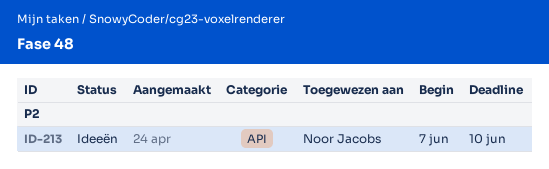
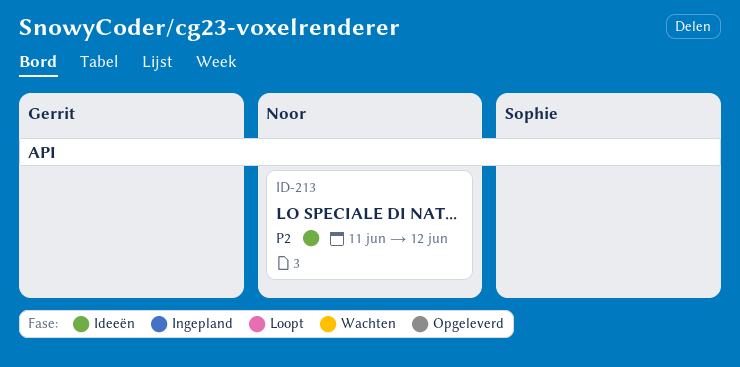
ID-213, start: Jun 7 -> Jun 11
ID-213, due: Jun 10 -> Jun 12

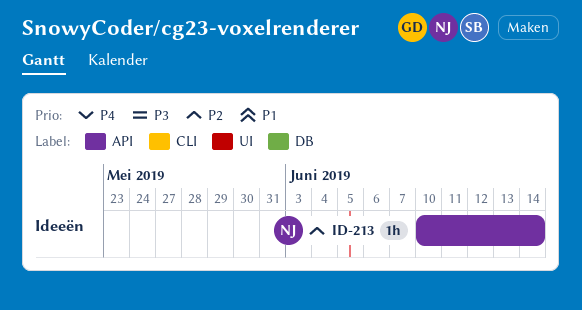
ID-213, start: Jun 11 -> Jun 10
ID-213, due: Jun 12 -> Jun 14

